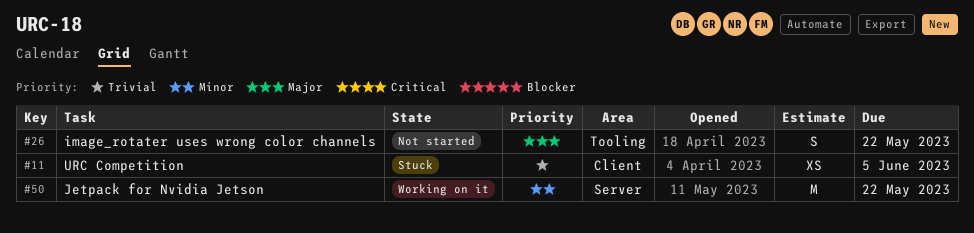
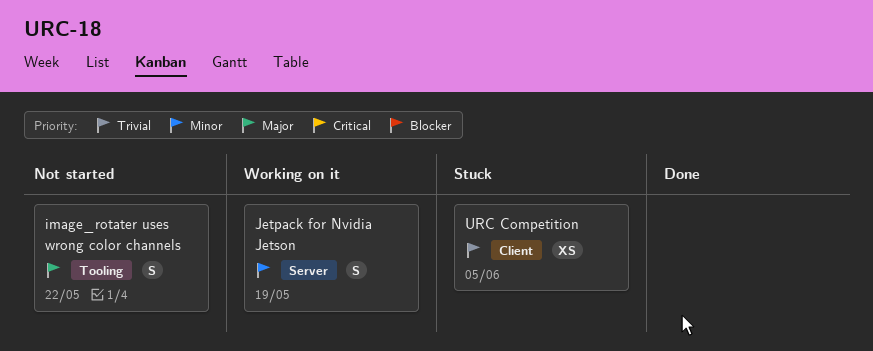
Jetpack for Nvidia Jetson, estimate: M -> S
Jetpack for Nvidia Jetson, due: May 22 -> May 19

